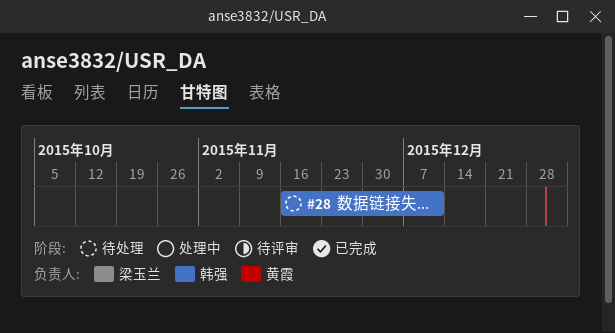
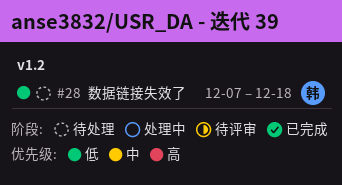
#28, start: Nov 16 -> Dec 7
#28, due: Dec 11 -> Dec 18

